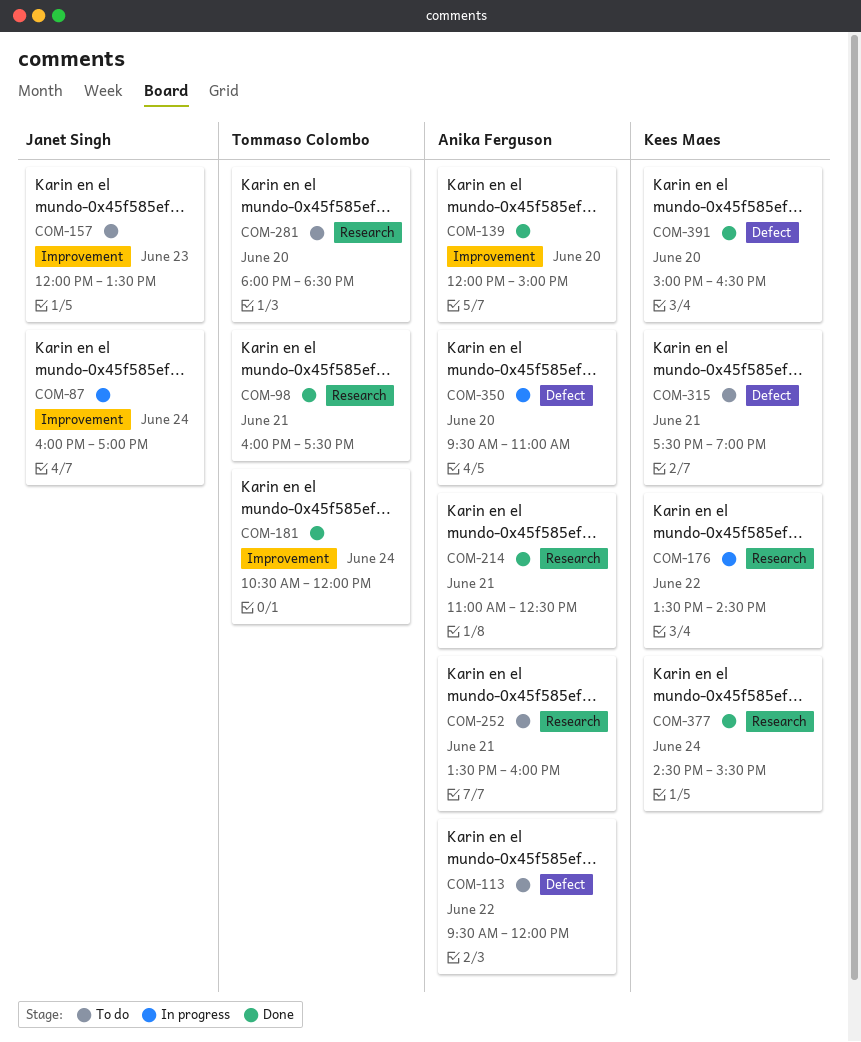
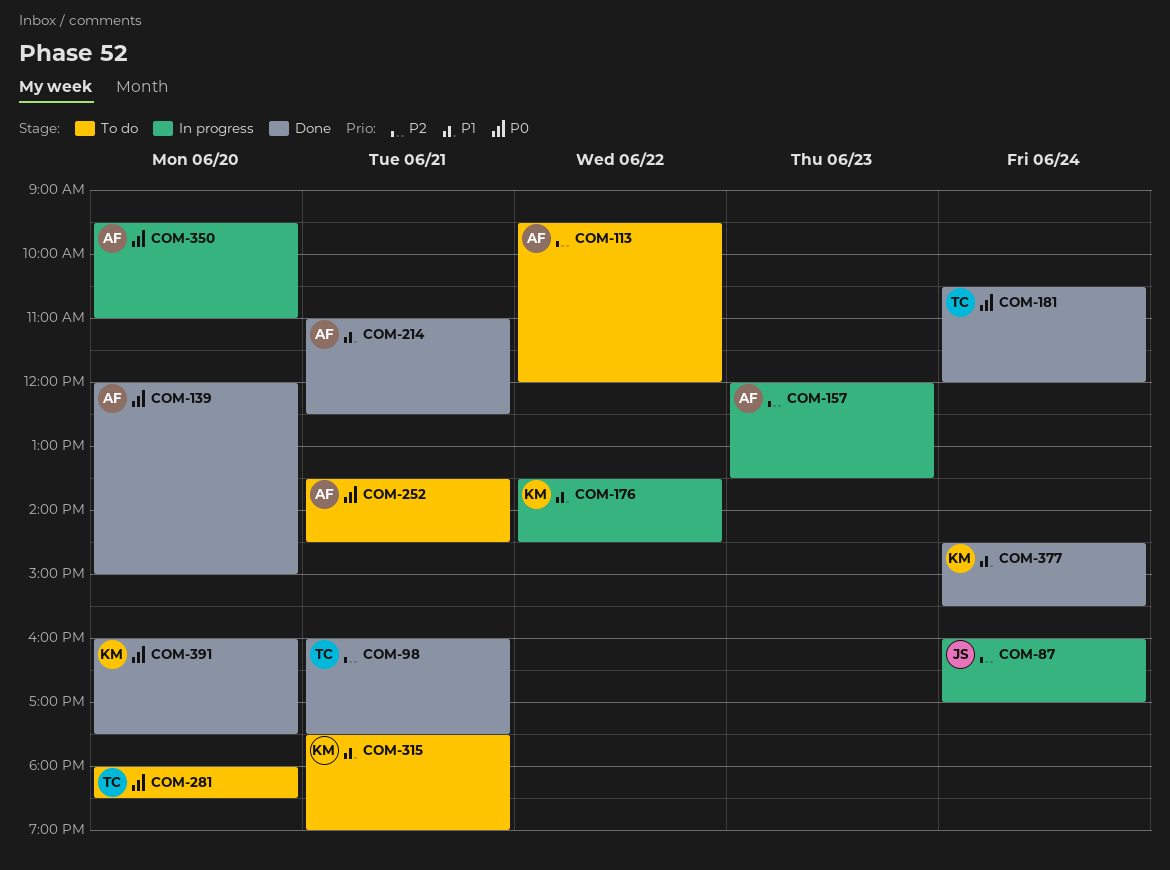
COM-157, status: To do -> In progress
COM-157, owner: Janet Singh -> Anika Ferguson
COM-252, ends: 16:00 -> 14:30
COM-391, begins: 15:00 -> 16:00
COM-391, ends: 16:30 -> 17:30

